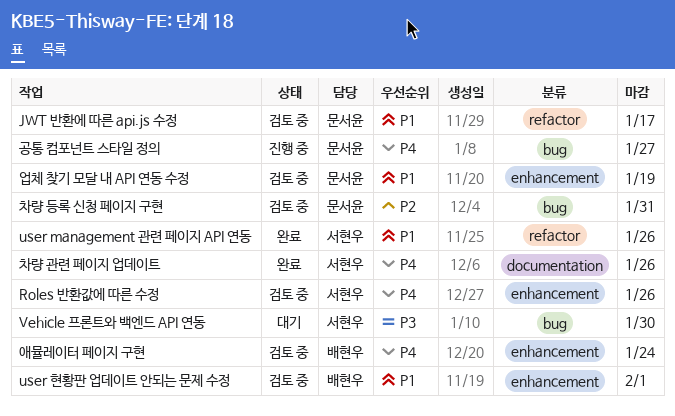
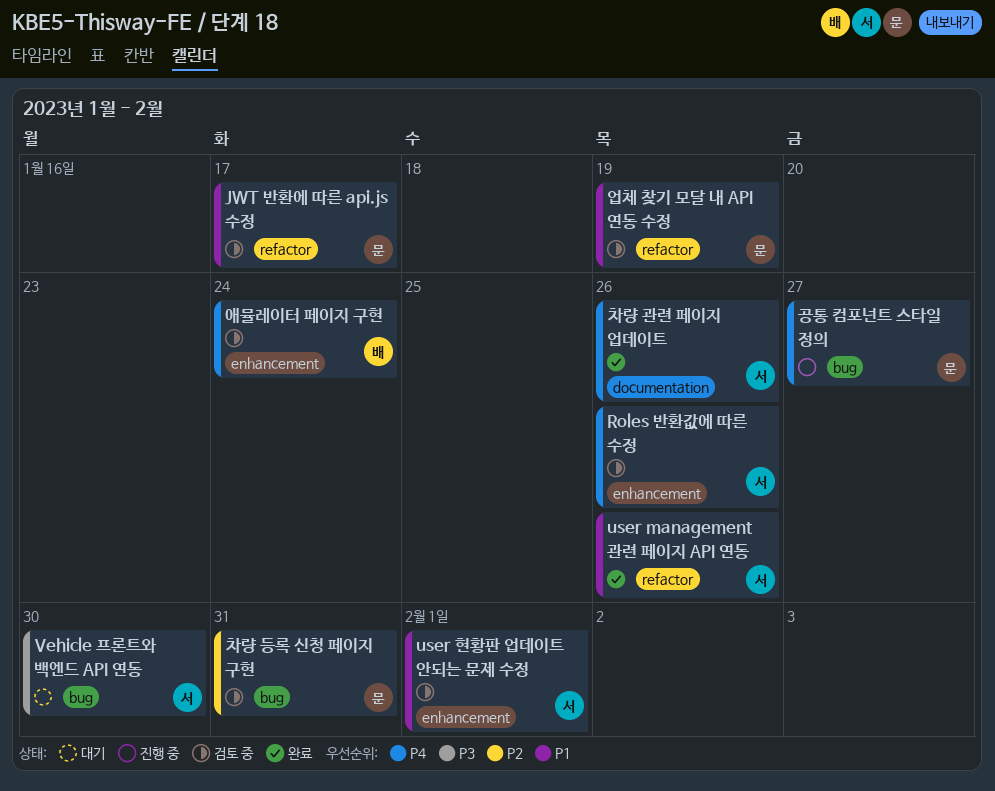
user 현황판 업데이트 안되는 문제 수정, owner: 배현우 -> 서현우
업체 찾기 모달 내 API 연동 수정, label: enhancement -> refactor

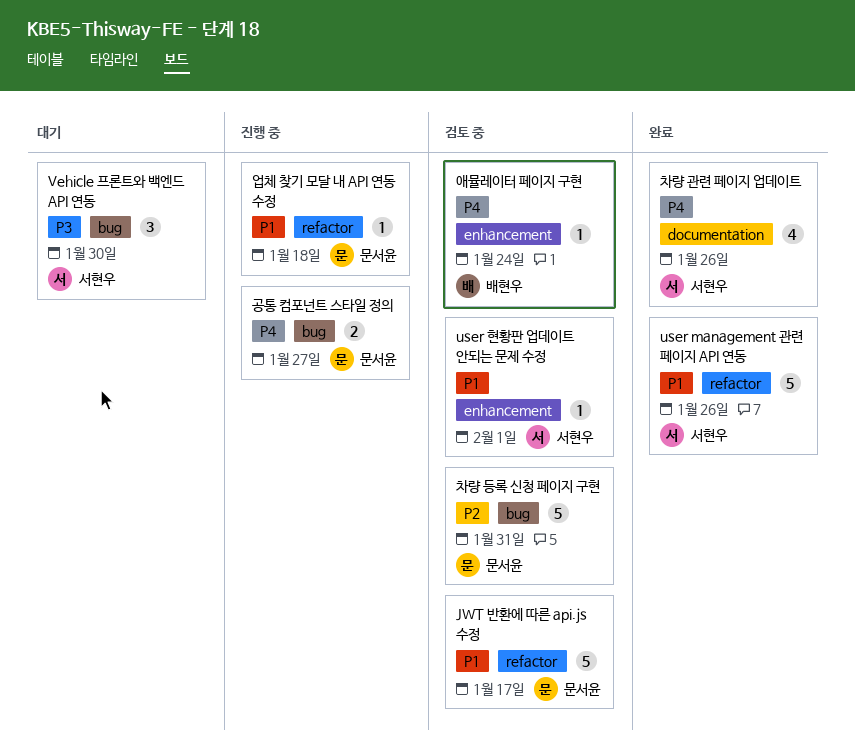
Roles 반환값에 따른 수정: present -> none
업체 찾기 모달 내 API 연동 수정, status: 검토 중 -> 진행 중
업체 찾기 모달 내 API 연동 수정, due: Jan 19 -> Jan 18

